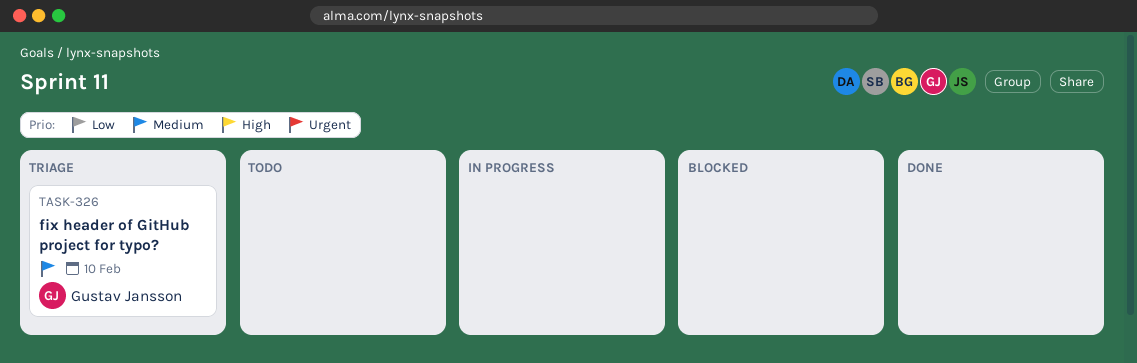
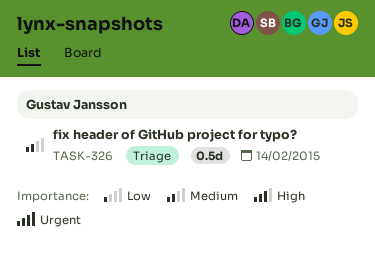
TASK-326, due: Feb 10 -> Feb 14

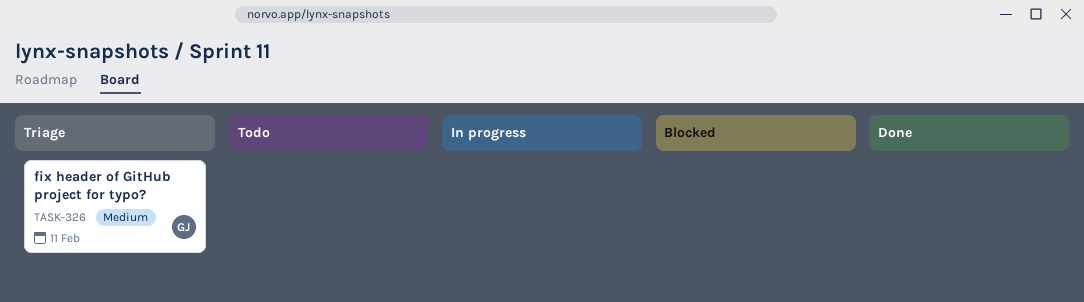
TASK-326, due: Feb 14 -> Feb 11

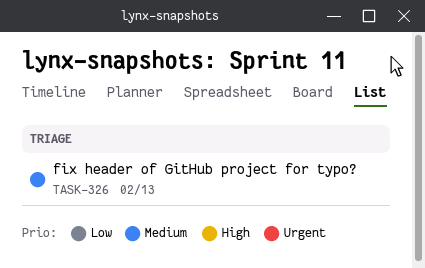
TASK-326, due: Feb 11 -> Feb 13

